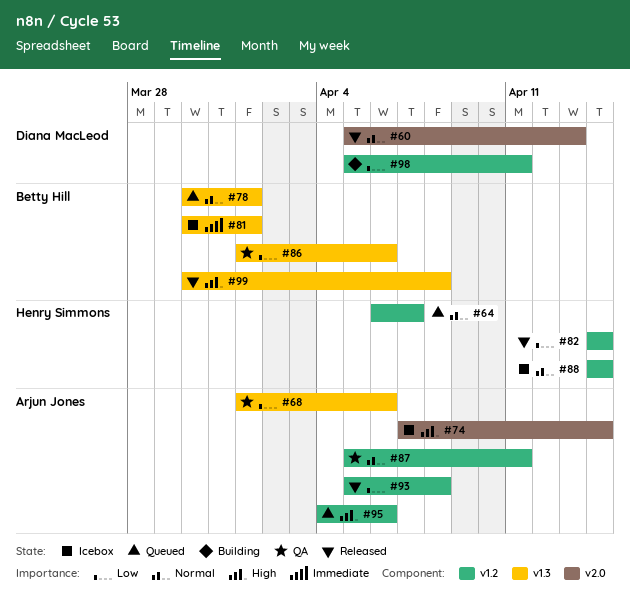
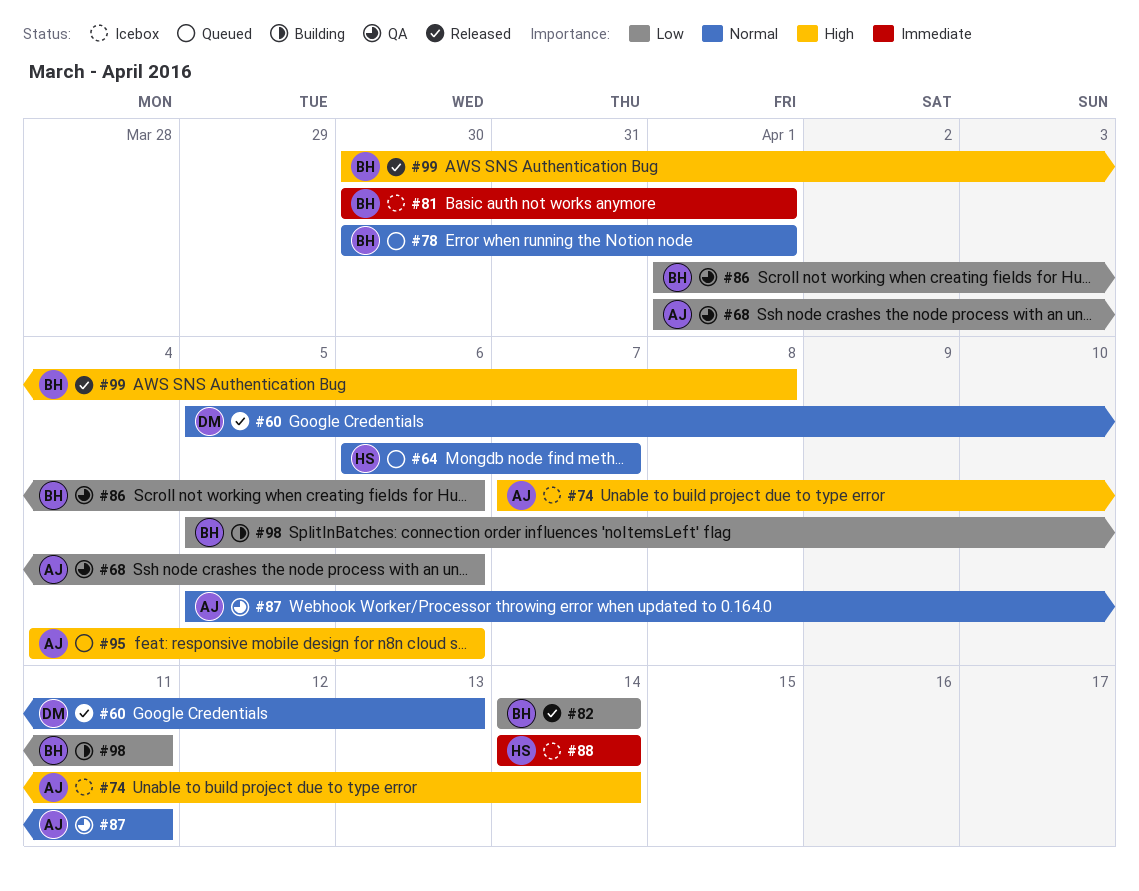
#82, owner: Henry Simmons -> Betty Hill
#88, priority: Normal -> Immediate
#93: present -> none
#98, owner: Diana MacLeod -> Betty Hill

